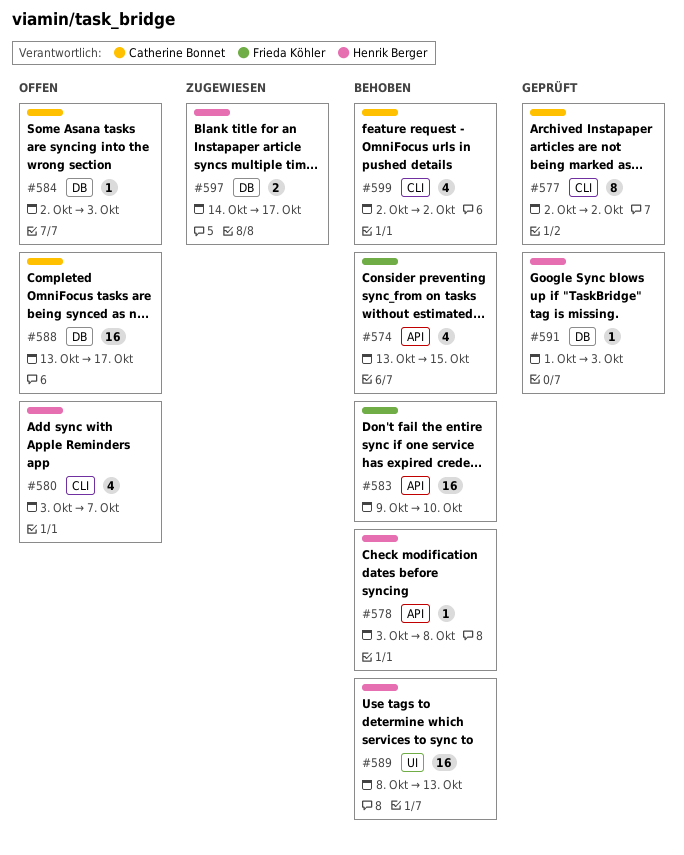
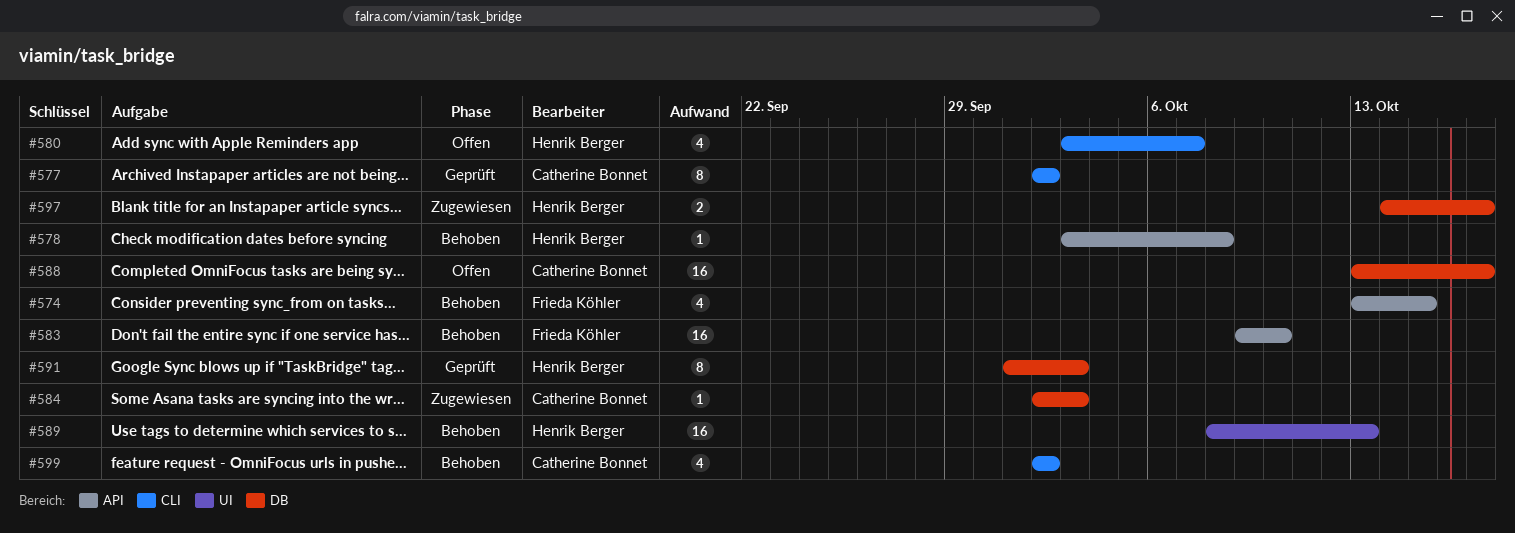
#584, status: Offen -> Zugewiesen
#591, estimate: 1 -> 8

